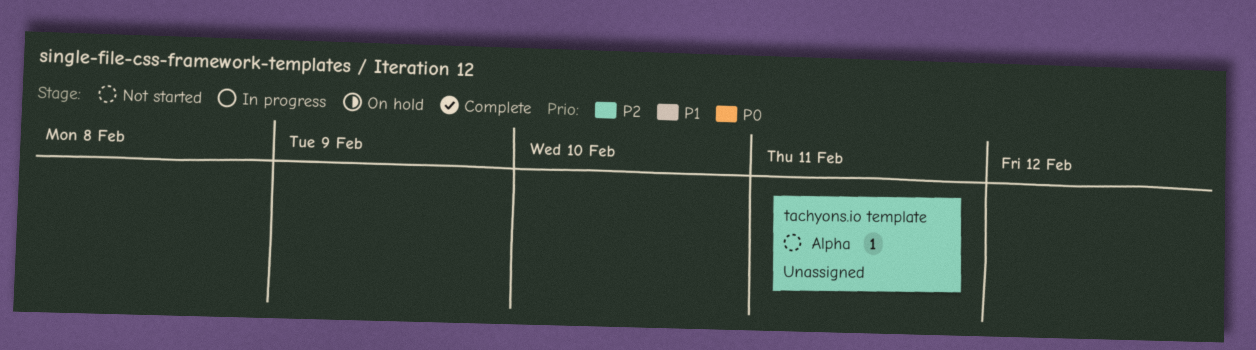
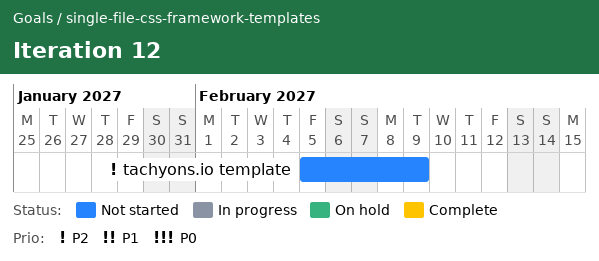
tachyons.io template, due: Feb 11 -> Feb 9

